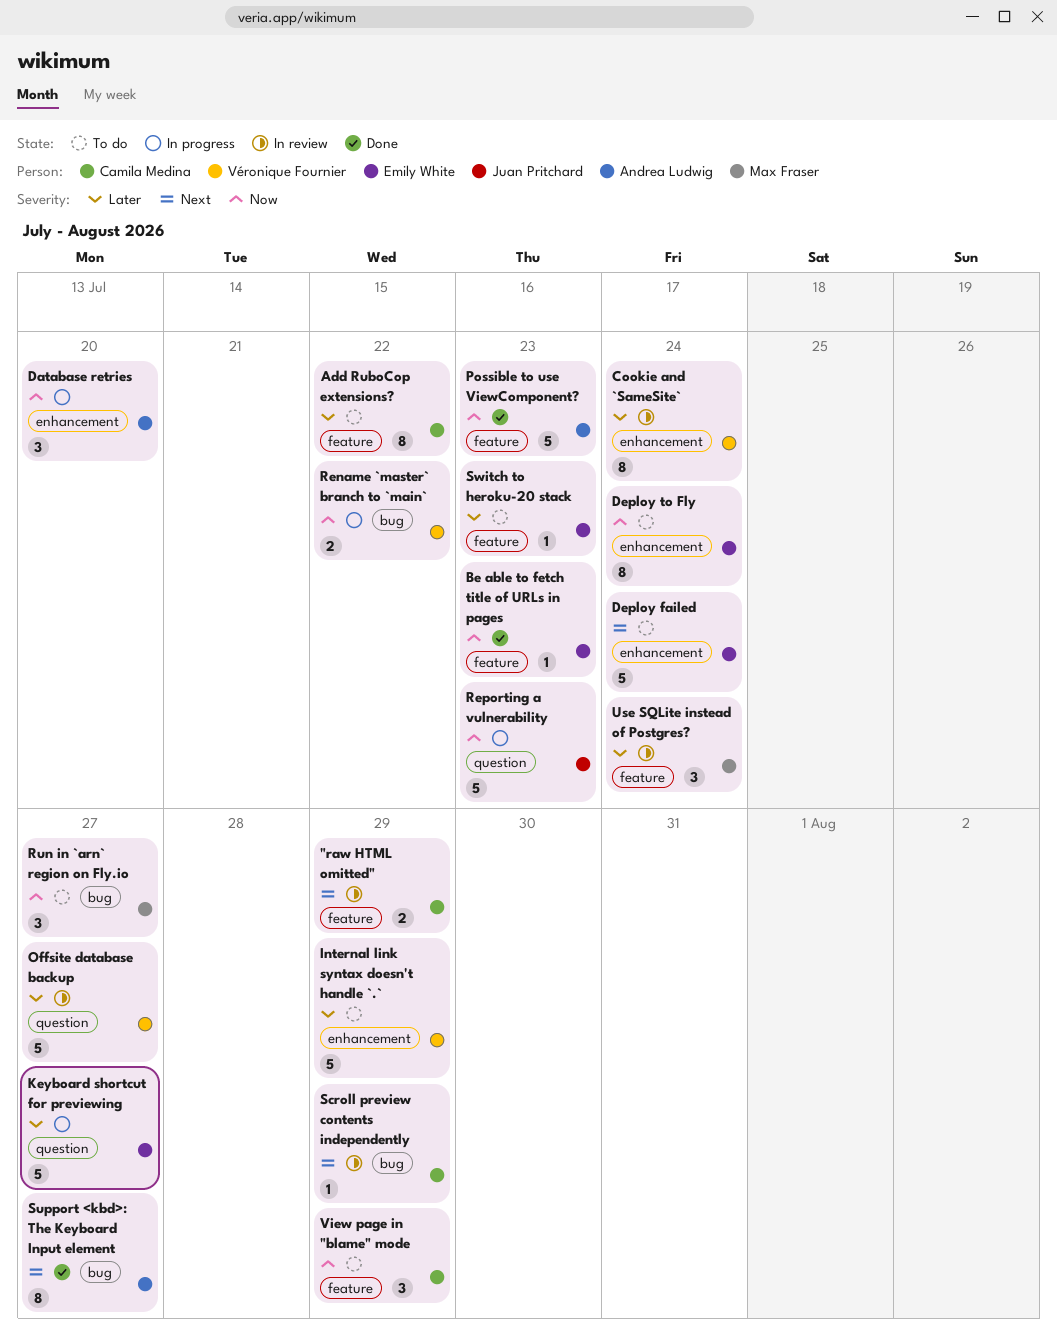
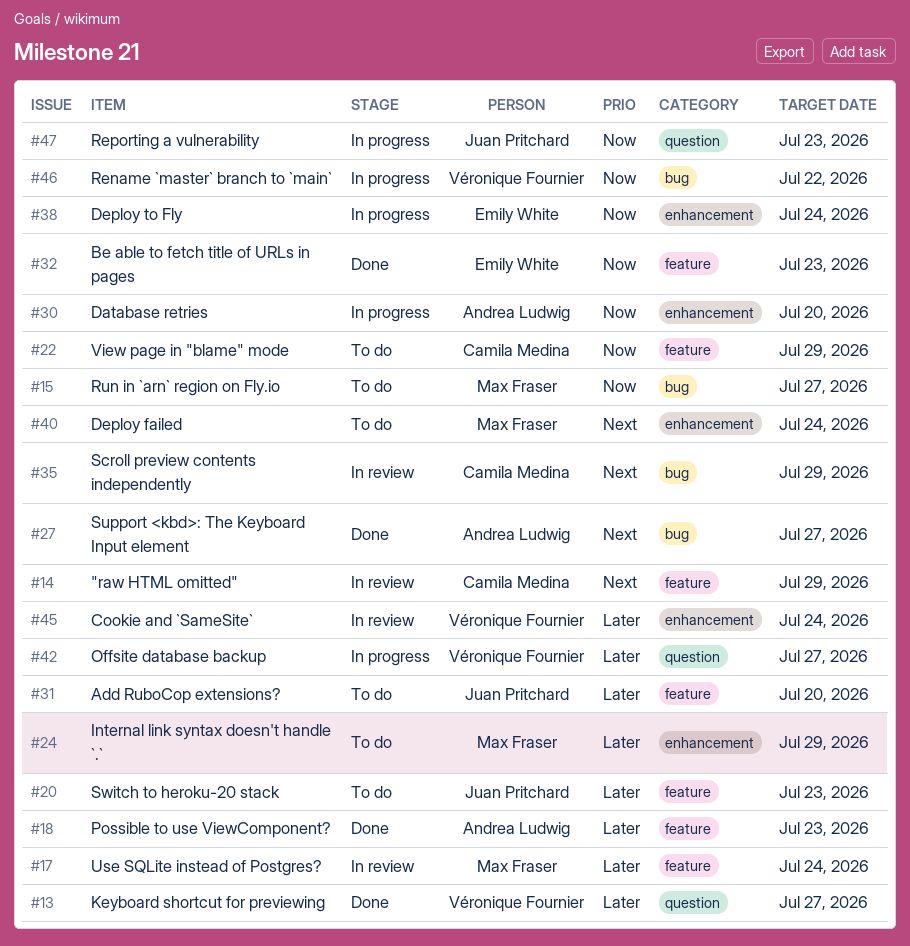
Add RuboCop extensions?, owner: Camila Medina -> Juan Pritchard
Add RuboCop extensions?, due: Jul 22 -> Jul 20
Deploy failed, owner: Emily White -> Max Fraser
Deploy to Fly, status: To do -> In progress
Internal link syntax doesn't handle `.`, owner: Véronique Fournier -> Max Fraser
Keyboard shortcut for previewing, status: In progress -> Done
Keyboard shortcut for previewing, owner: Emily White -> Véronique Fournier
Offsite database backup, status: In review -> In progress
Possible to use ViewComponent?, priority: Now -> Later
Switch to heroku-20 stack, owner: Emily White -> Juan Pritchard

